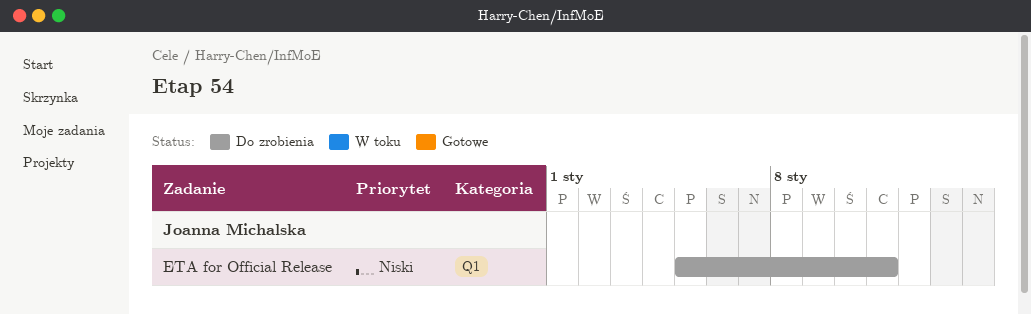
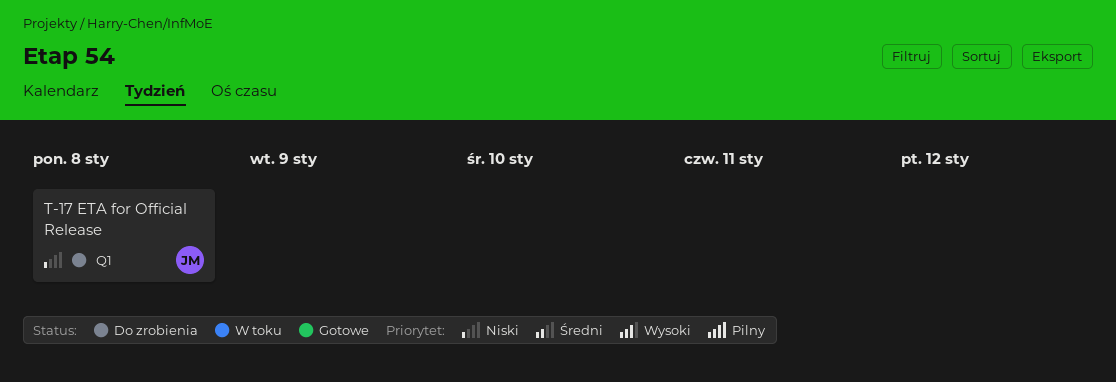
ETA for Official Release, due: Jan 11 -> Jan 8

